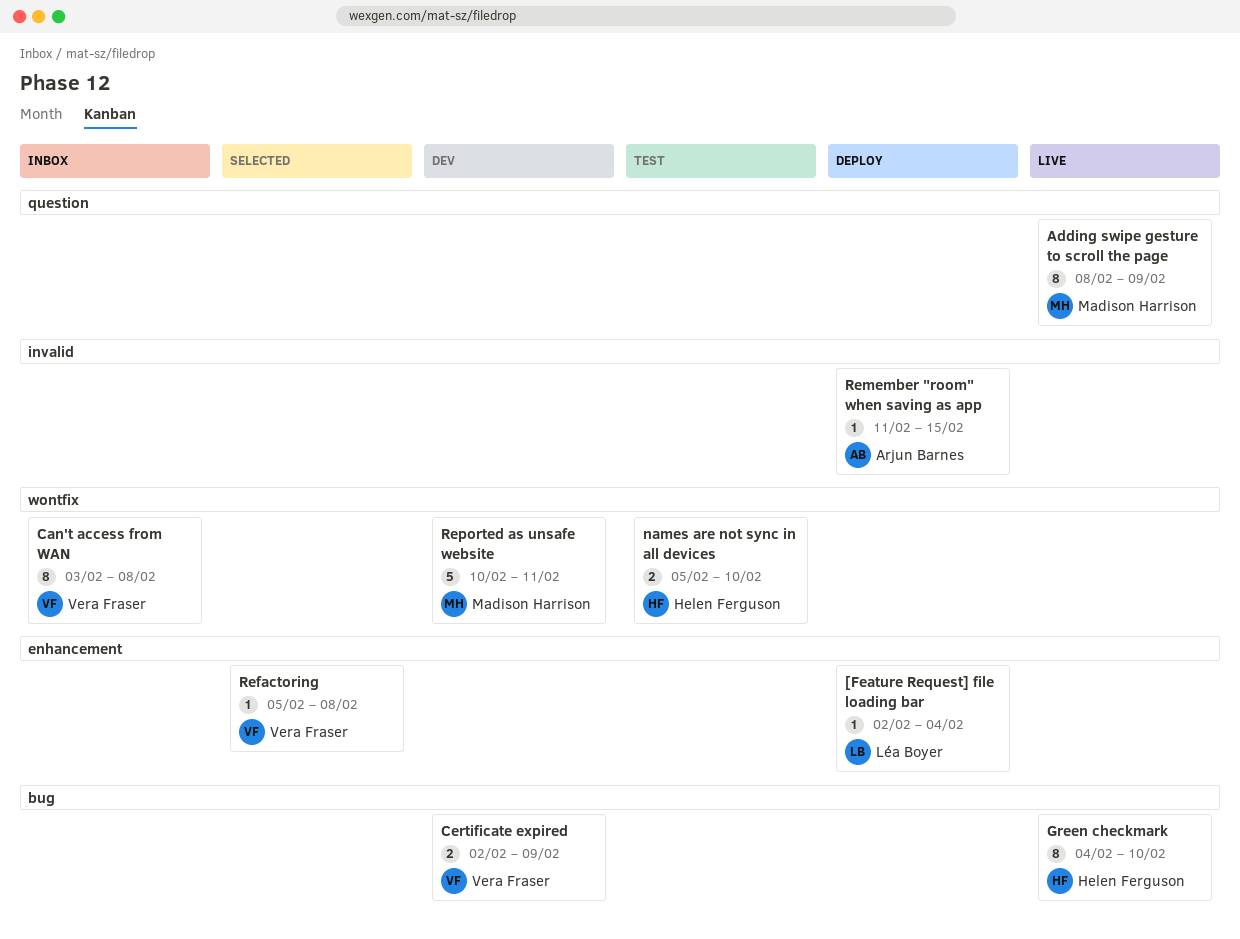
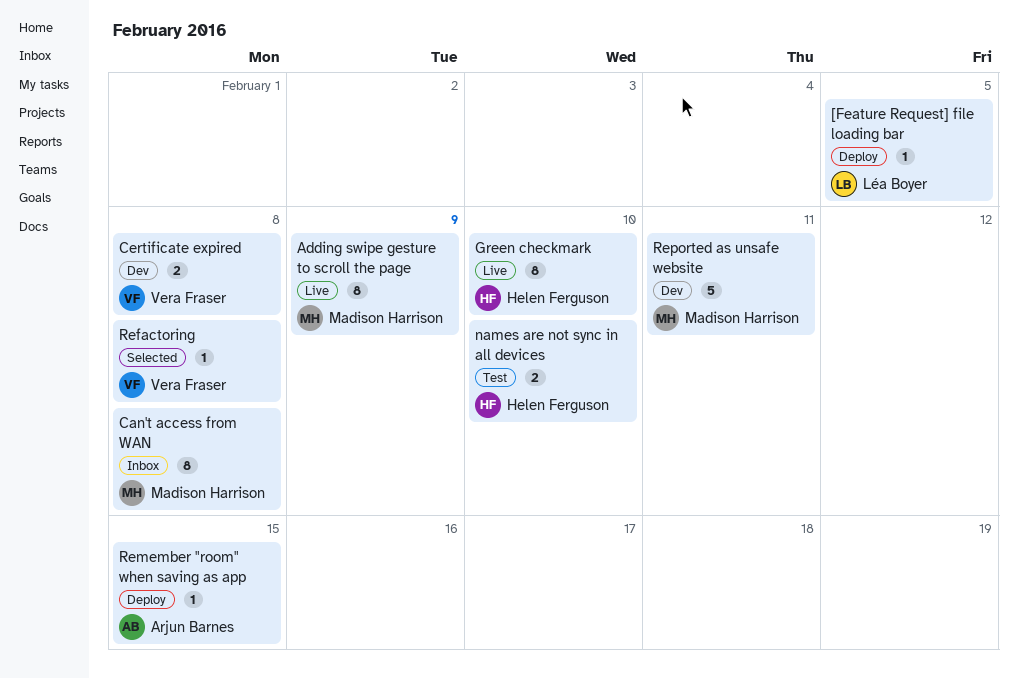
[Feature Request] file loading bar, due: Feb 4 -> Feb 5
Can't access from WAN, owner: Vera Fraser -> Madison Harrison
Certificate expired, due: Feb 9 -> Feb 8

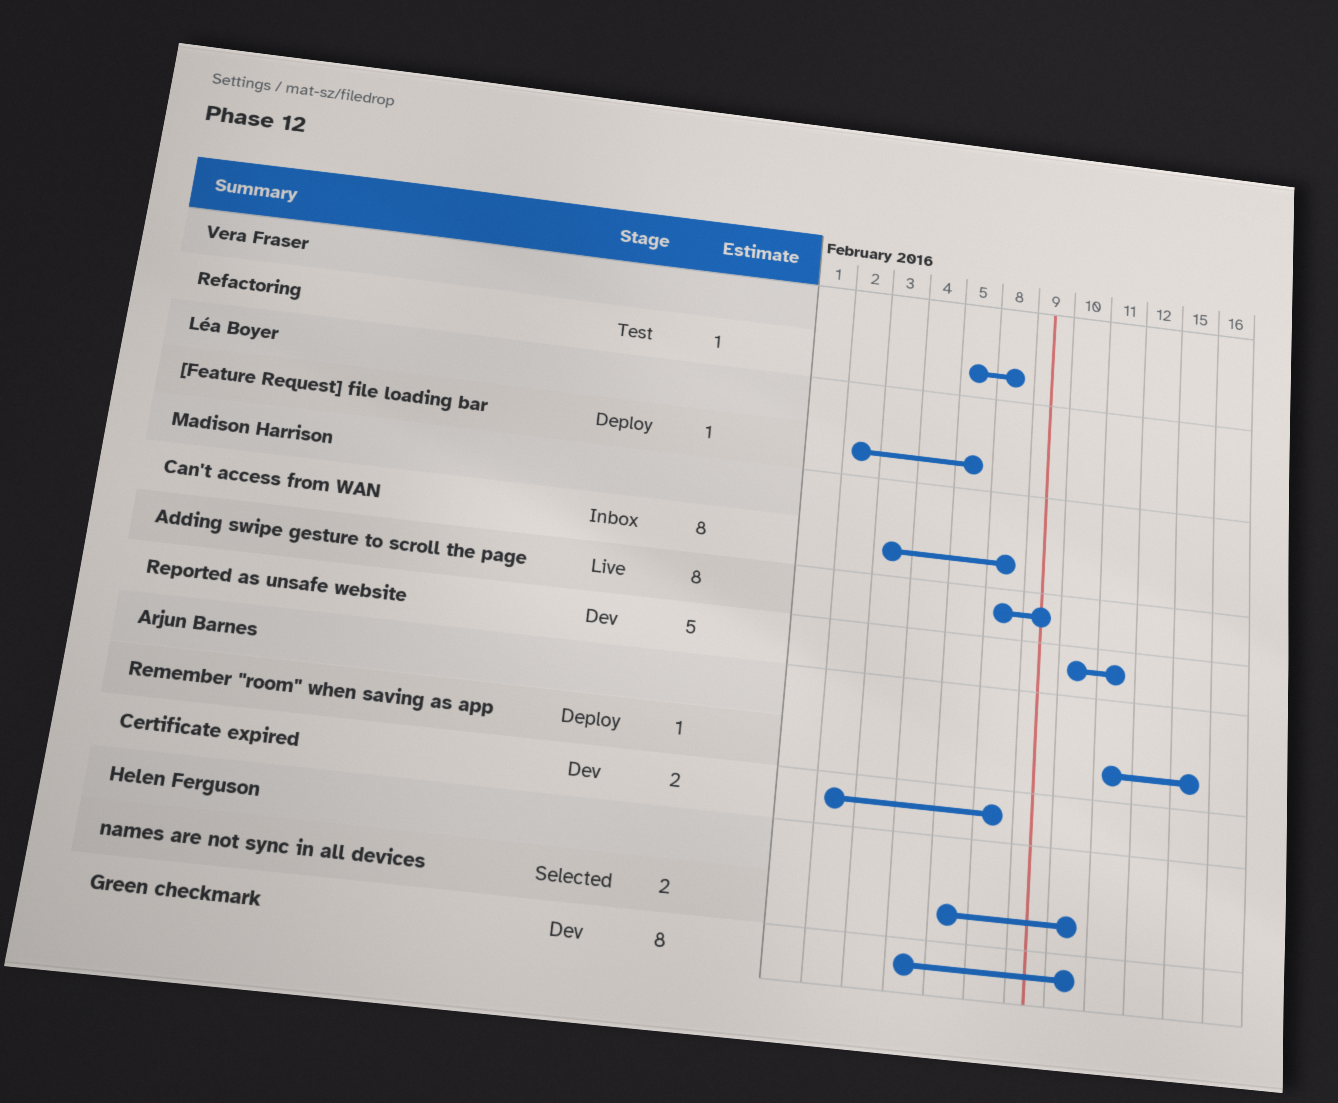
Certificate expired, owner: Vera Fraser -> Arjun Barnes
Green checkmark, status: Live -> Dev
names are not sync in all devices, status: Test -> Selected
Refactoring, status: Selected -> Test

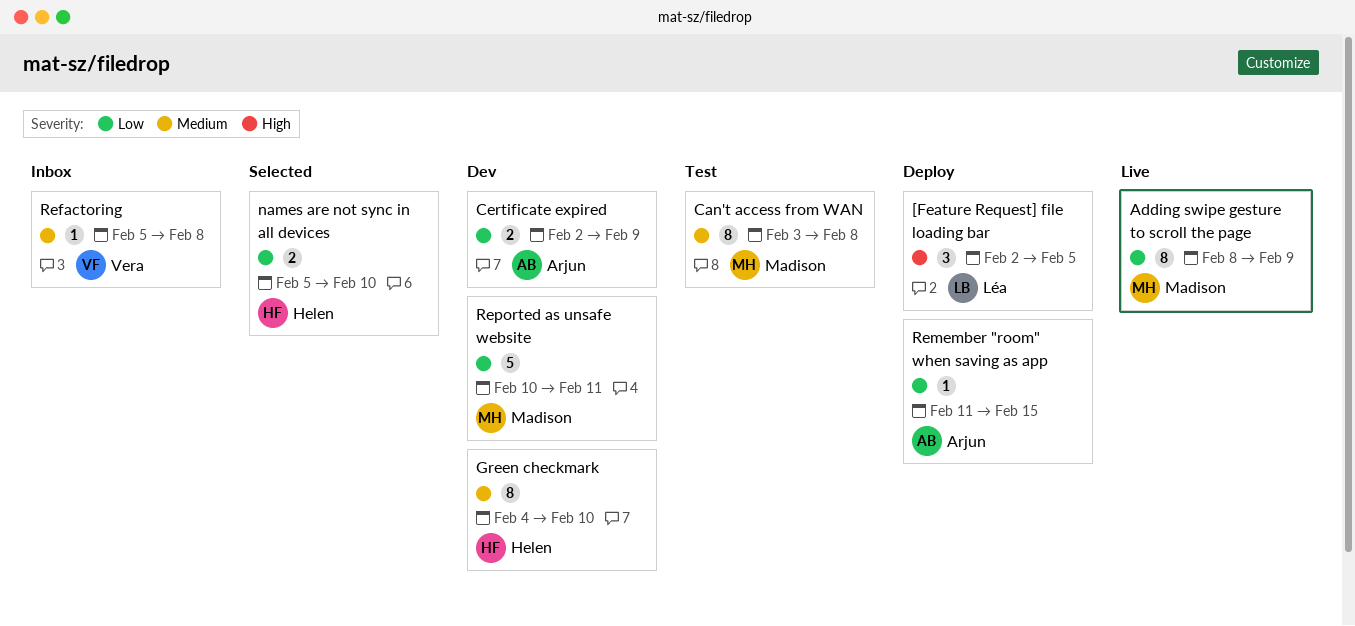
[Feature Request] file loading bar, estimate: 1 -> 3
Can't access from WAN, status: Inbox -> Test
Certificate expired, due: Feb 8 -> Feb 9
Refactoring, status: Test -> Inbox

